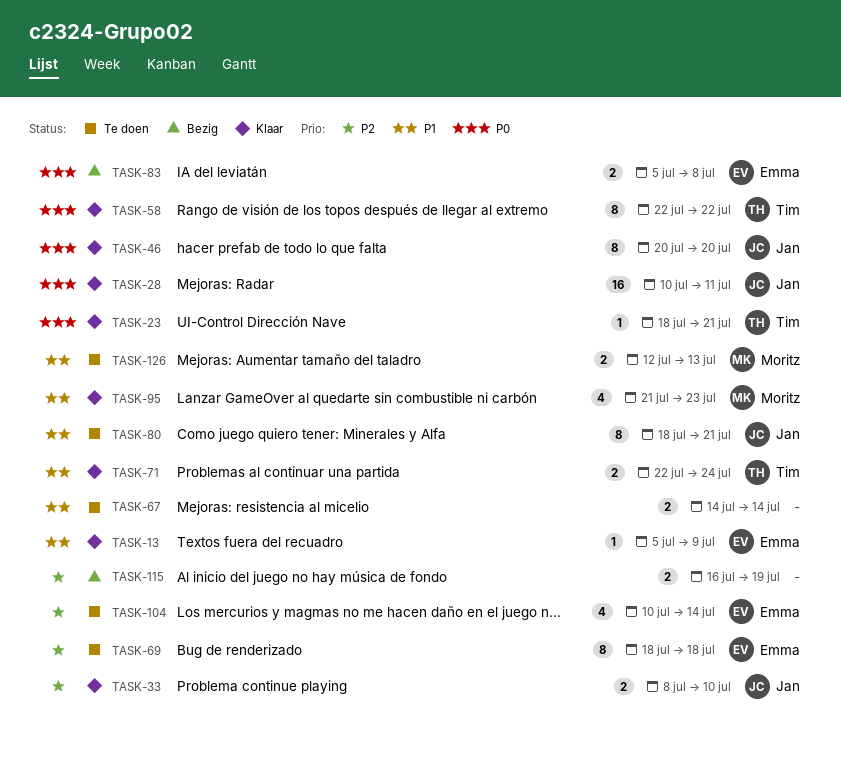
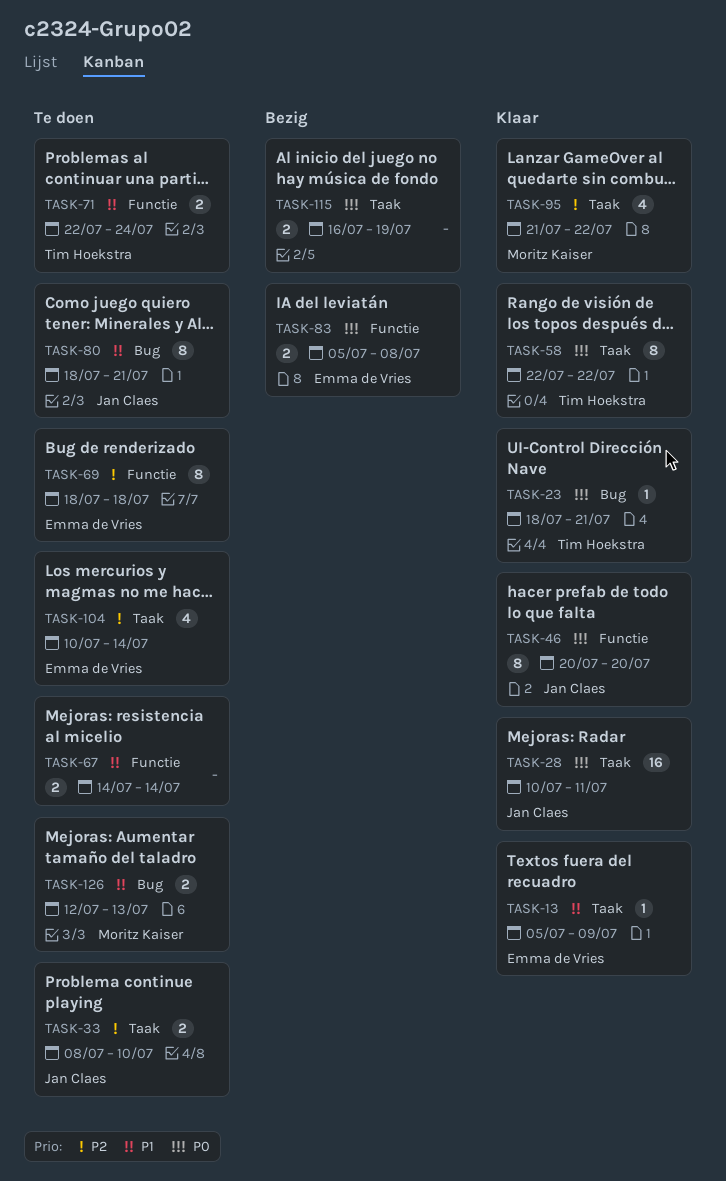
TASK-33, status: Klaar -> Te doen
TASK-71, status: Klaar -> Te doen
TASK-95, priority: P1 -> P2
TASK-95, due: Jul 23 -> Jul 22
TASK-115, priority: P2 -> P0

